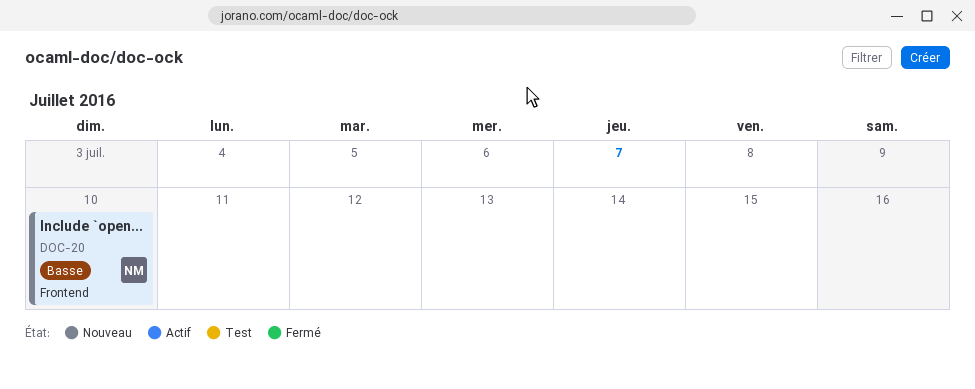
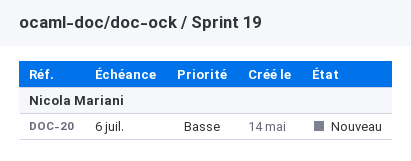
DOC-20, due: Jul 10 -> Jul 6

